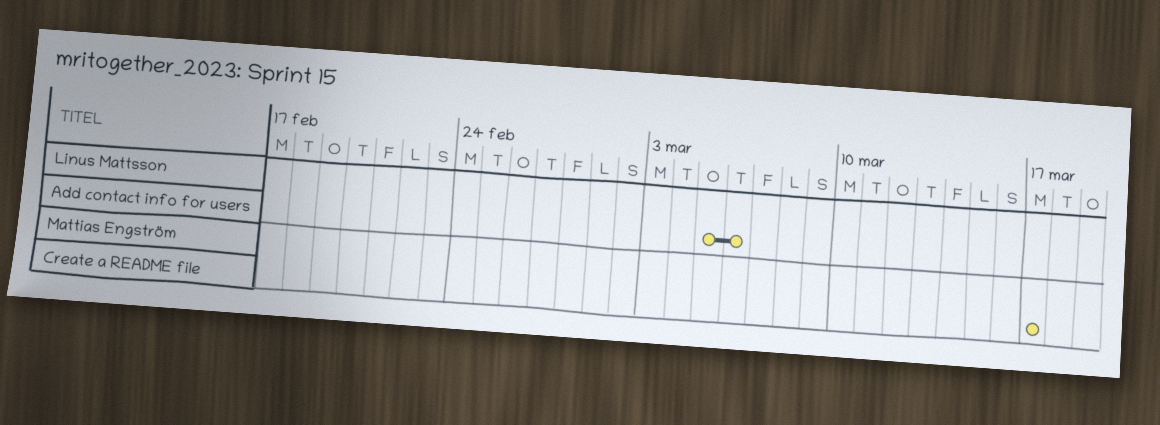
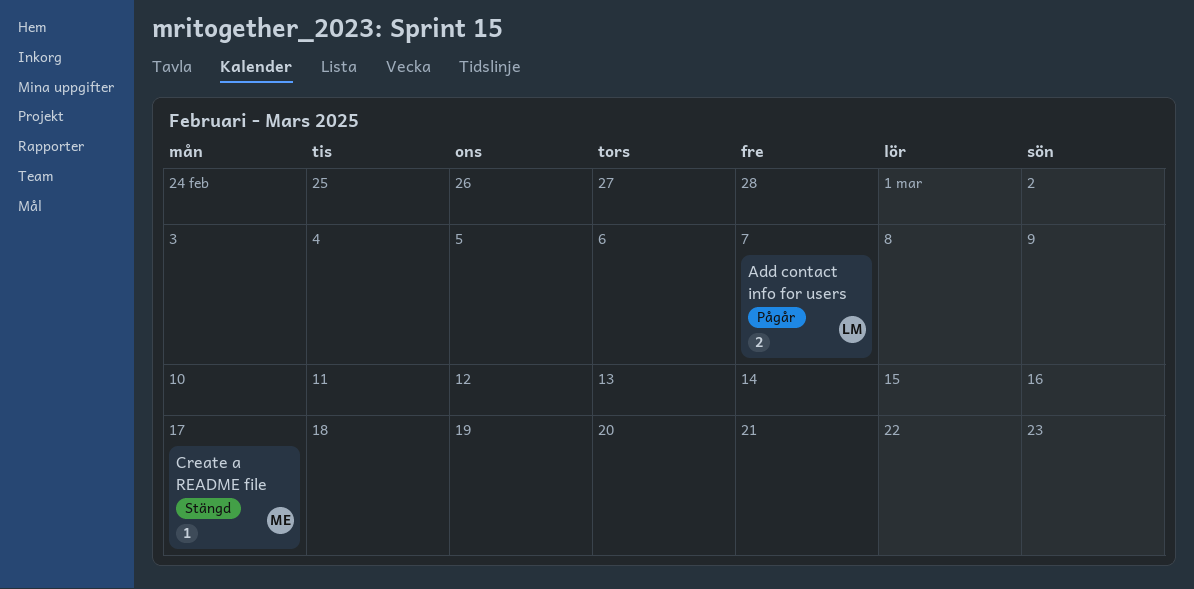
Add contact info for users, due: Mar 6 -> Mar 7

